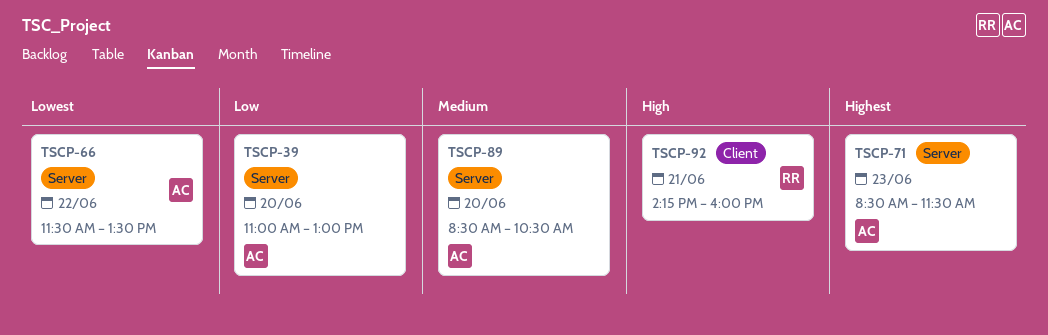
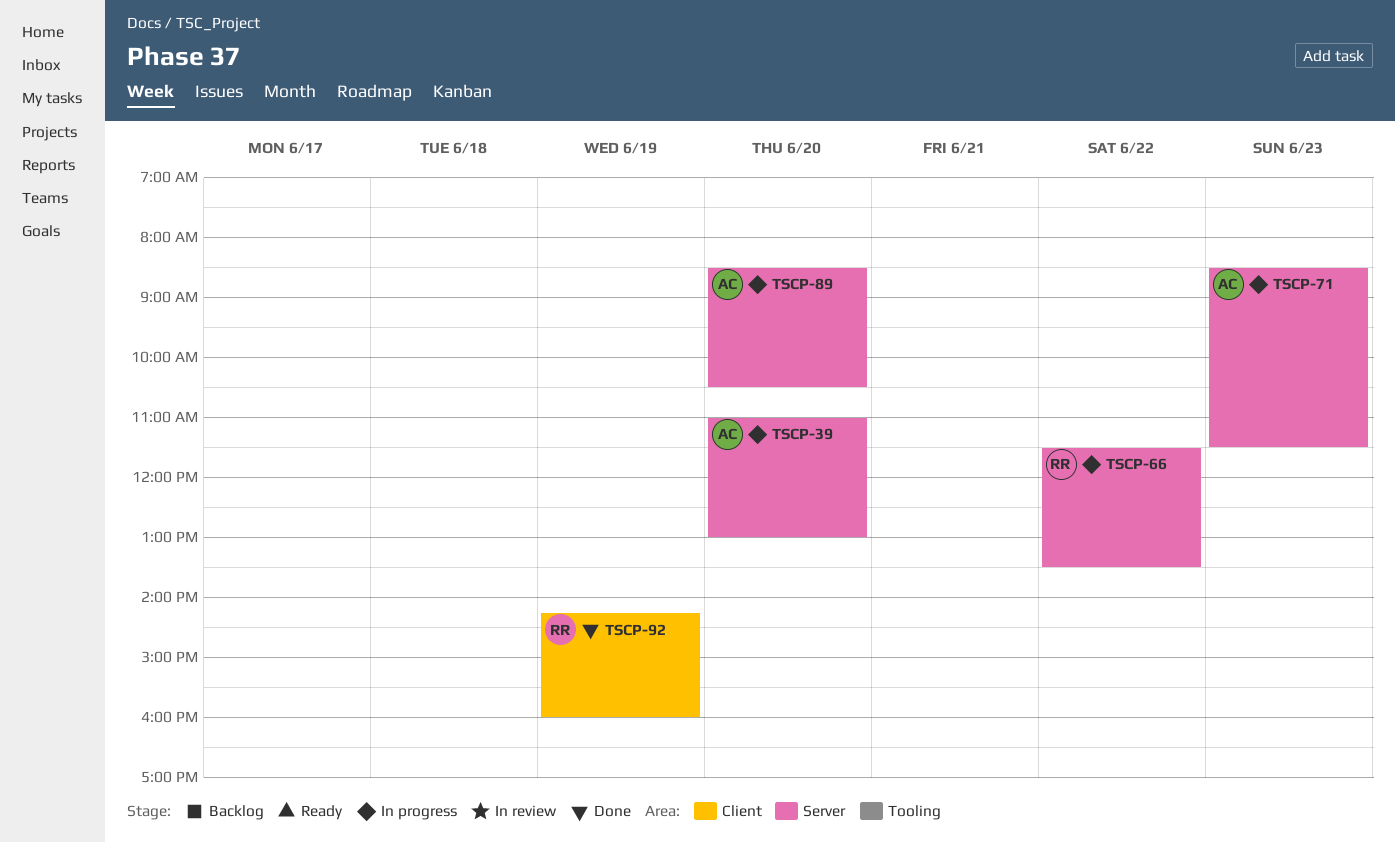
TSCP-66, owner: AC -> RR
TSCP-92, day: Jun 21 -> Jun 19

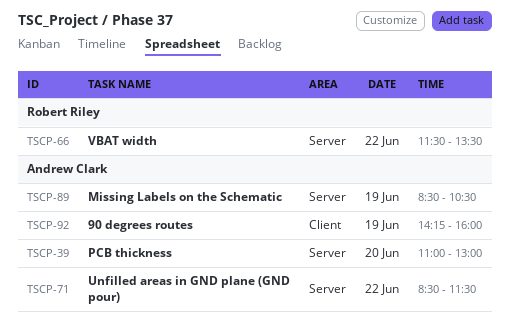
TSCP-71, day: Jun 23 -> Jun 22
TSCP-89, day: Jun 20 -> Jun 19
TSCP-92, owner: Robert Riley -> Andrew Clark

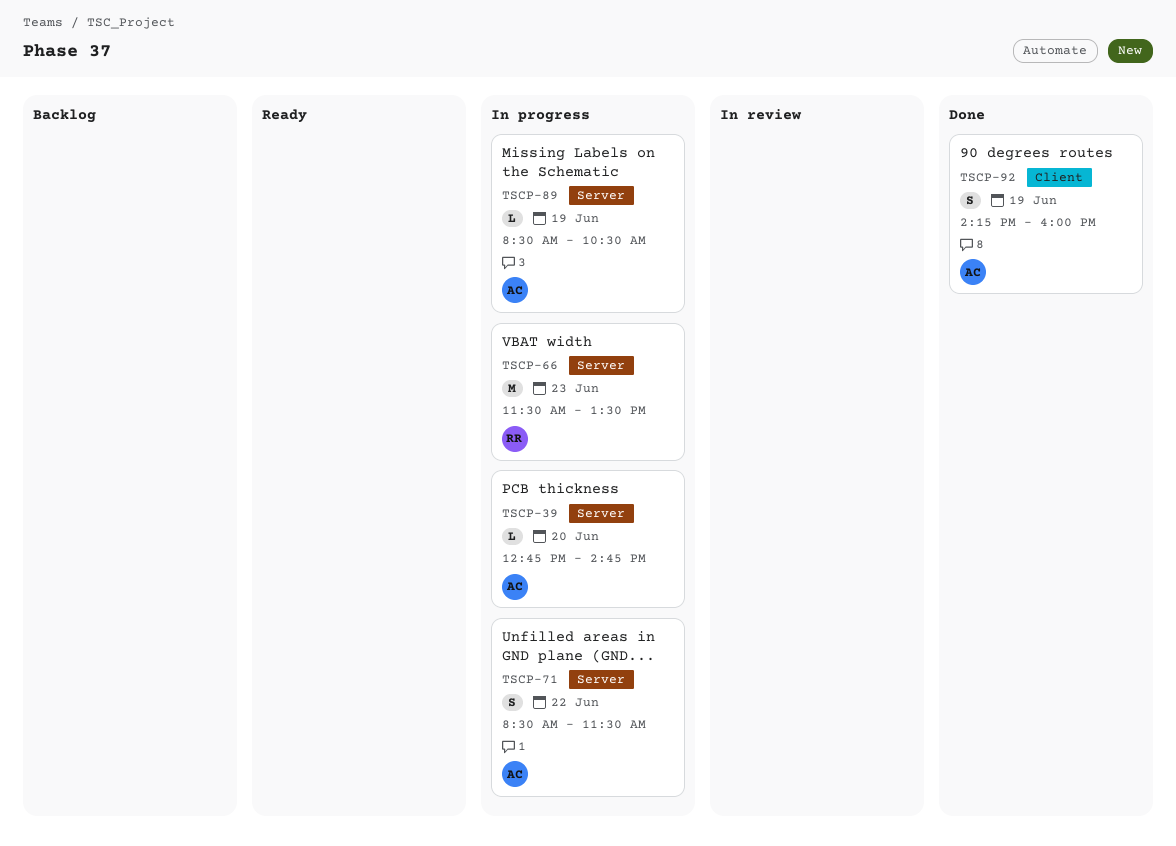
TSCP-39, begins: 11:00 -> 12:45
TSCP-39, ends: 13:00 -> 14:45
TSCP-66, day: Jun 22 -> Jun 23

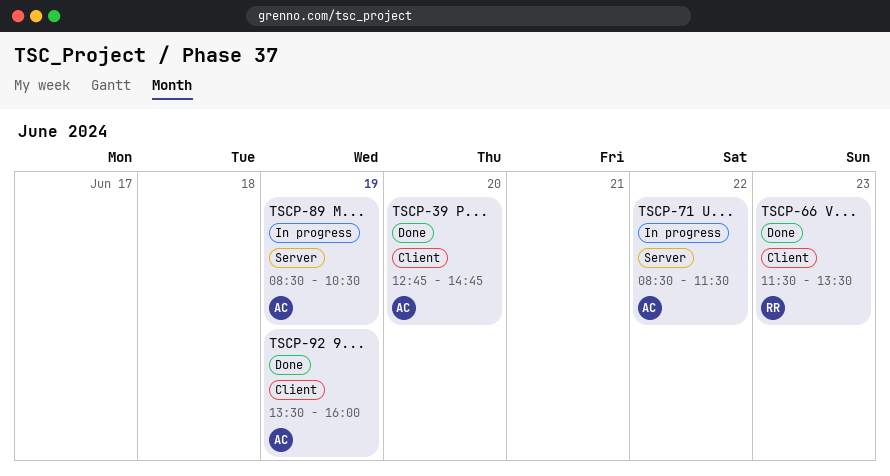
TSCP-39, status: In progress -> Done
TSCP-39, label: Server -> Client
TSCP-66, status: In progress -> Done
TSCP-66, label: Server -> Client
TSCP-92, begins: 14:15 -> 13:30

